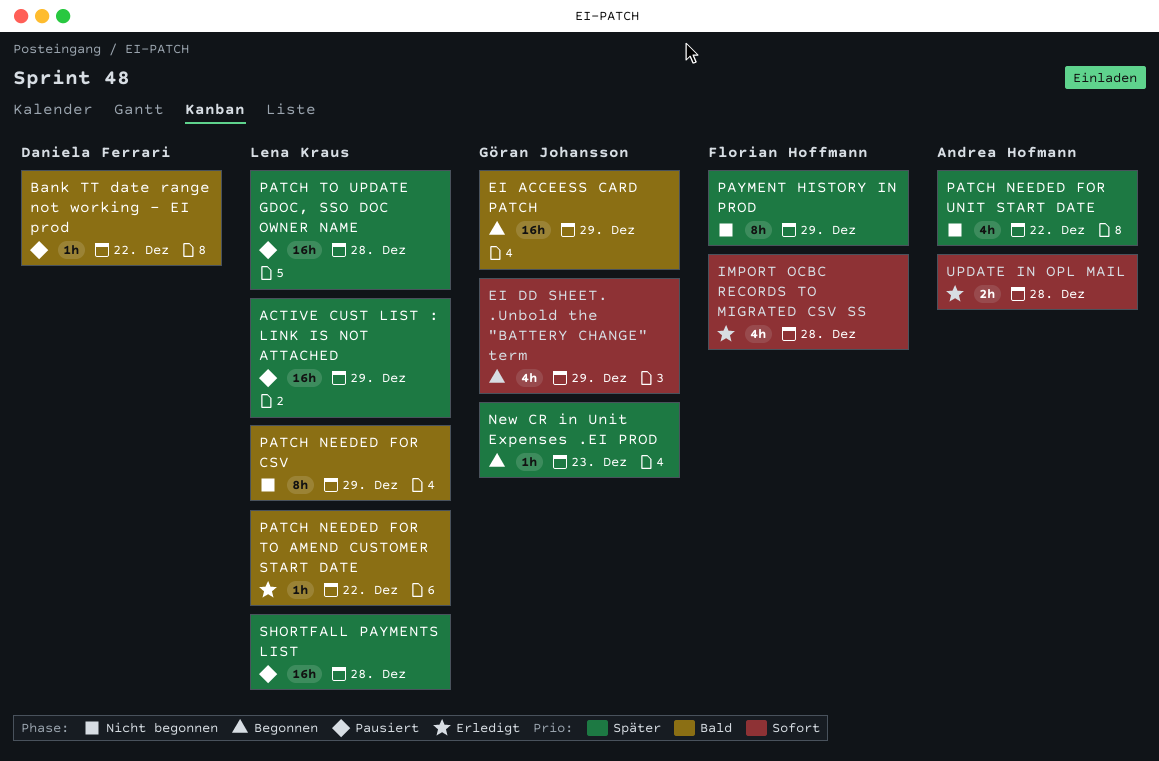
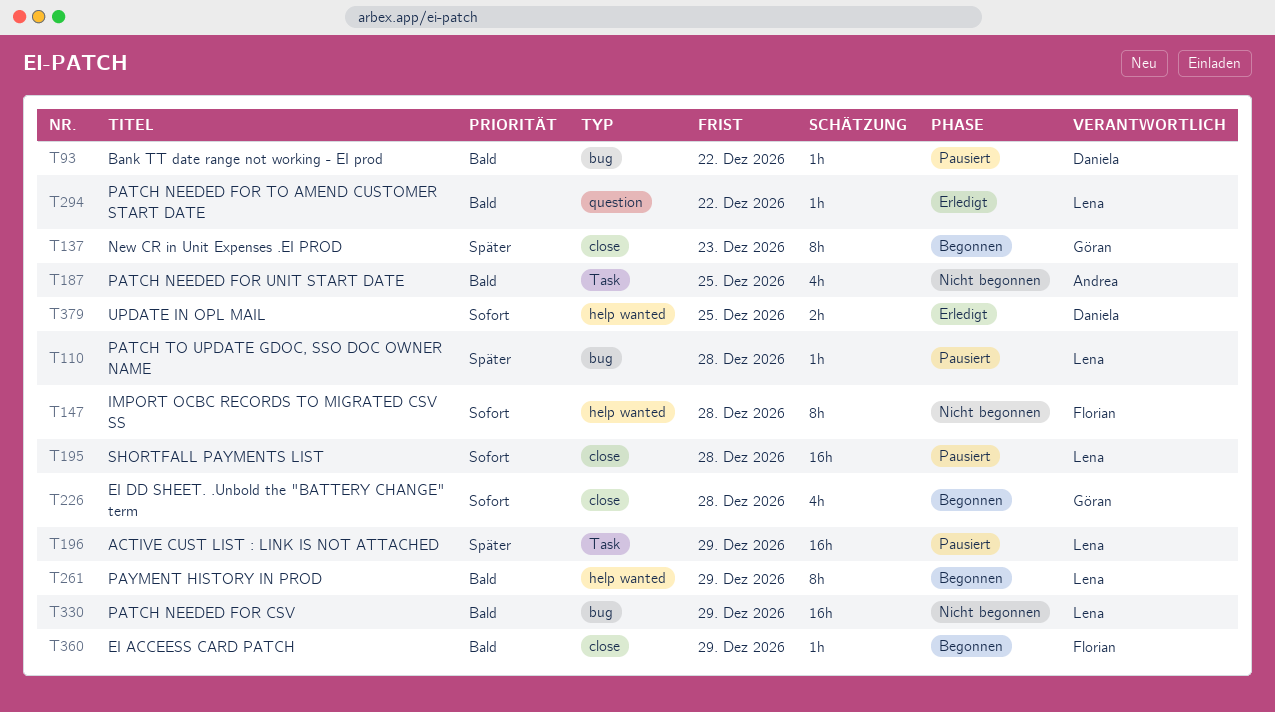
EI ACCEESS CARD PATCH, owner: Göran Johansson -> Florian Hoffmann
EI ACCEESS CARD PATCH, estimate: 16h -> 1h
EI DD SHEET. .Unbold the "BATTERY CHANGE" term, due: Dec 29 -> Dec 28
IMPORT OCBC RECORDS TO MIGRATED CSV SS, status: Erledigt -> Nicht begonnen
IMPORT OCBC RECORDS TO MIGRATED CSV SS, estimate: 4h -> 8h
New CR in Unit Expenses .EI PROD, estimate: 1h -> 8h
PATCH NEEDED FOR CSV, estimate: 8h -> 16h
PATCH NEEDED FOR UNIT START DATE, priority: Später -> Bald
PATCH NEEDED FOR UNIT START DATE, due: Dec 22 -> Dec 25
PATCH TO UPDATE GDOC, SSO DOC OWNER NAME, estimate: 16h -> 1h
PAYMENT HISTORY IN PROD, status: Nicht begonnen -> Begonnen
PAYMENT HISTORY IN PROD, owner: Florian Hoffmann -> Lena Kraus
PAYMENT HISTORY IN PROD, priority: Später -> Bald
SHORTFALL PAYMENTS LIST, priority: Später -> Sofort
UPDATE IN OPL MAIL, owner: Andrea Hofmann -> Daniela Ferrari
UPDATE IN OPL MAIL, due: Dec 28 -> Dec 25

